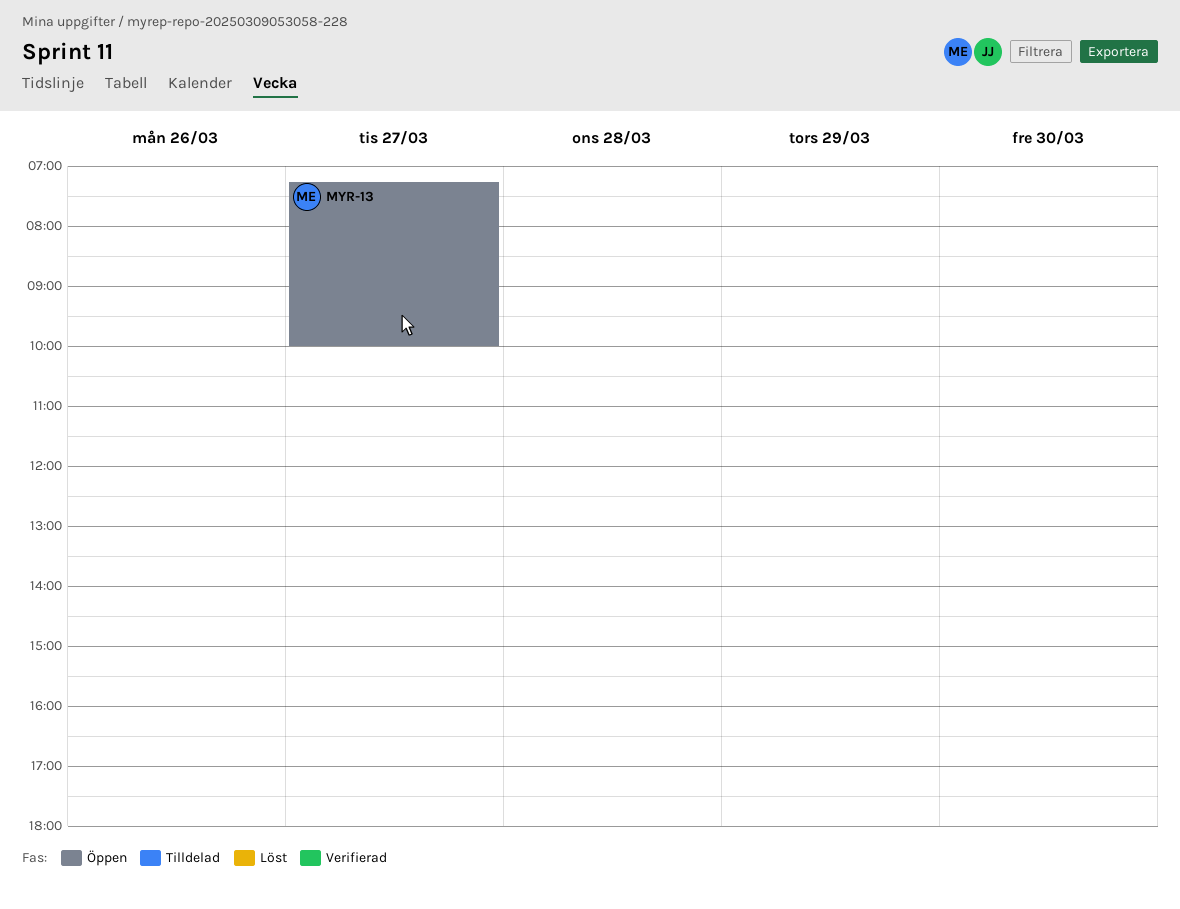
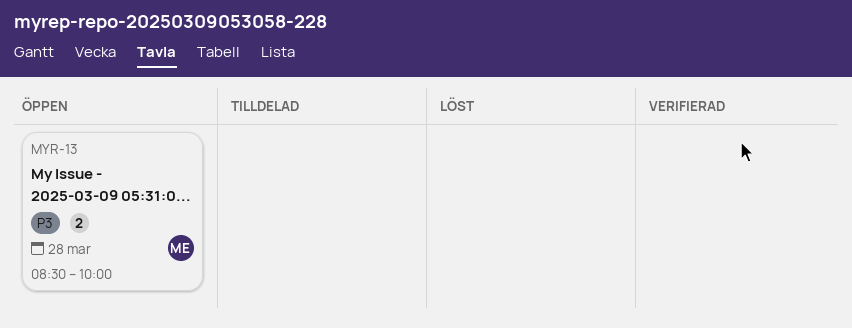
MYR-13, day: Mar 27 -> Mar 28
MYR-13, begins: 07:15 -> 08:30

